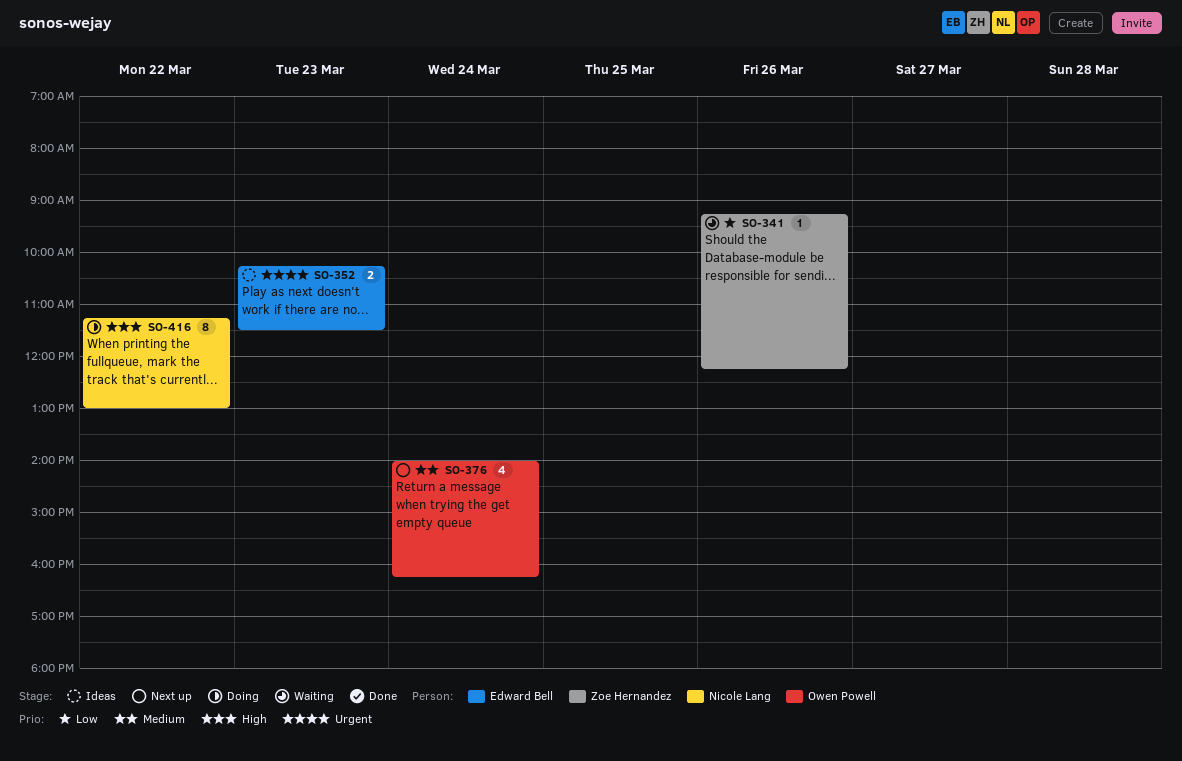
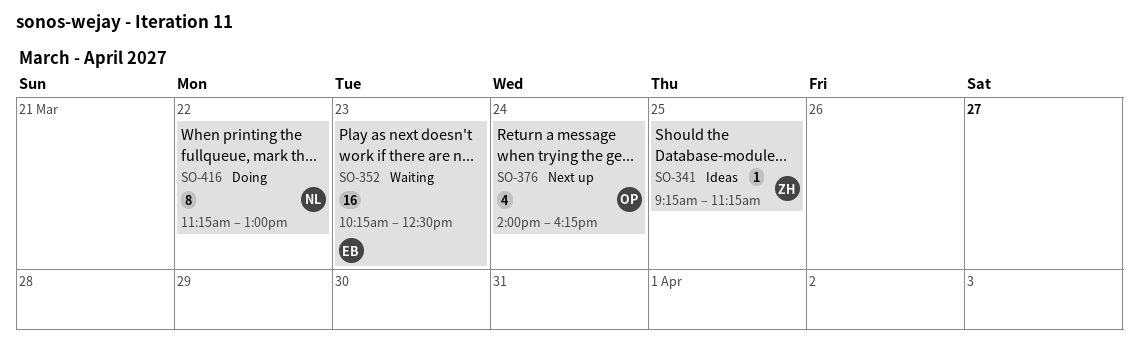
SO-341, status: Waiting -> Ideas
SO-341, day: Mar 26 -> Mar 25
SO-341, ends: 12:15 -> 11:15
SO-352, status: Ideas -> Waiting
SO-352, estimate: 2 -> 16
SO-352, ends: 11:30 -> 12:30

